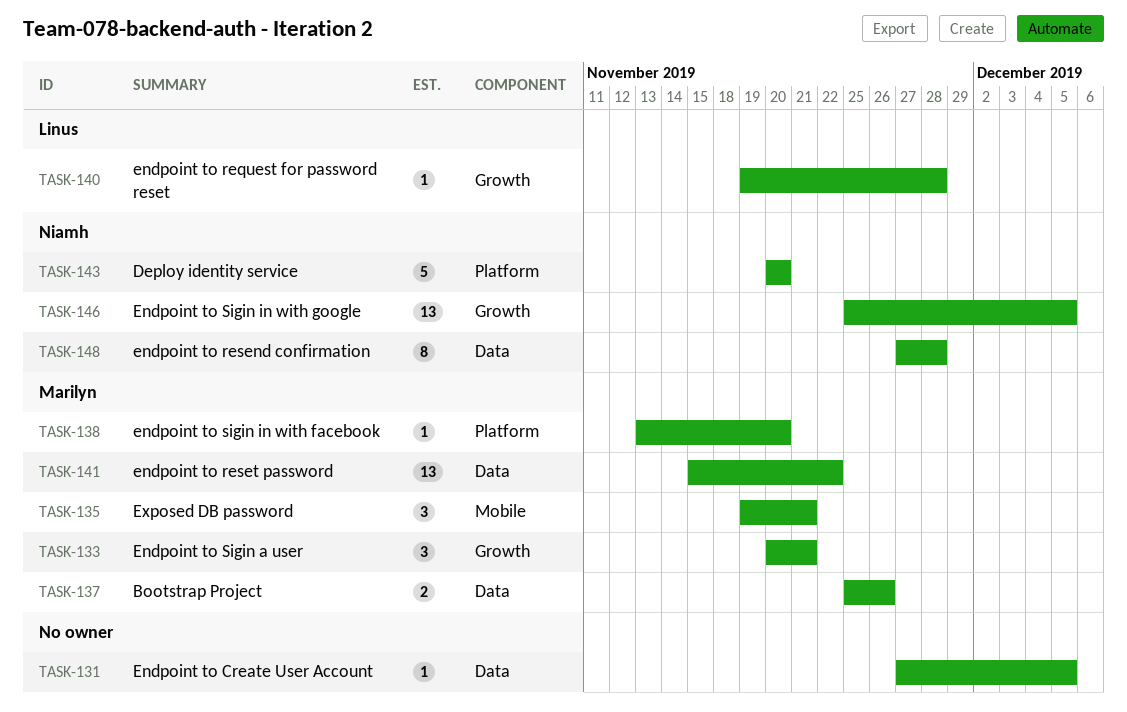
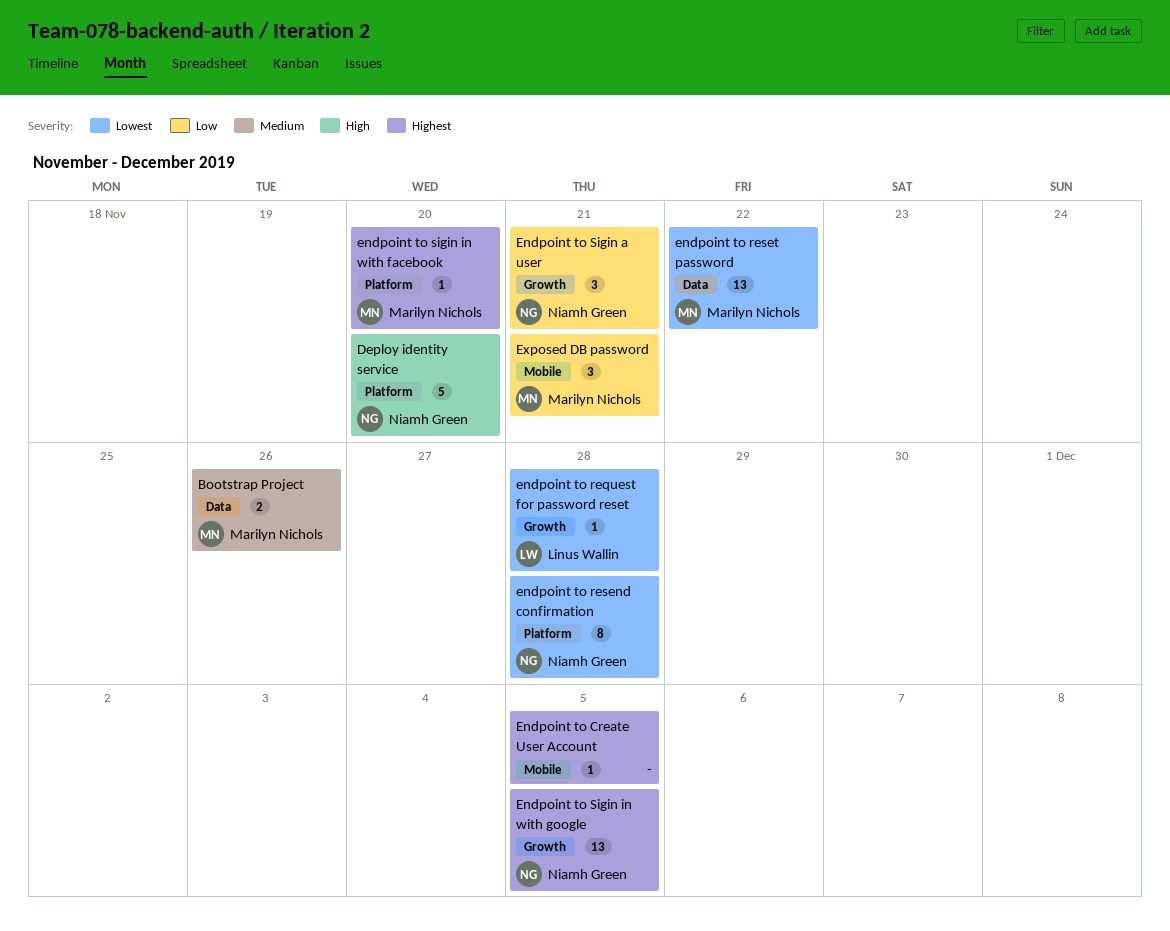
Endpoint to Create User Account, label: Data -> Mobile
endpoint to resend confirmation, label: Data -> Platform
Endpoint to Sigin a user, owner: Marilyn Nichols -> Niamh Green

